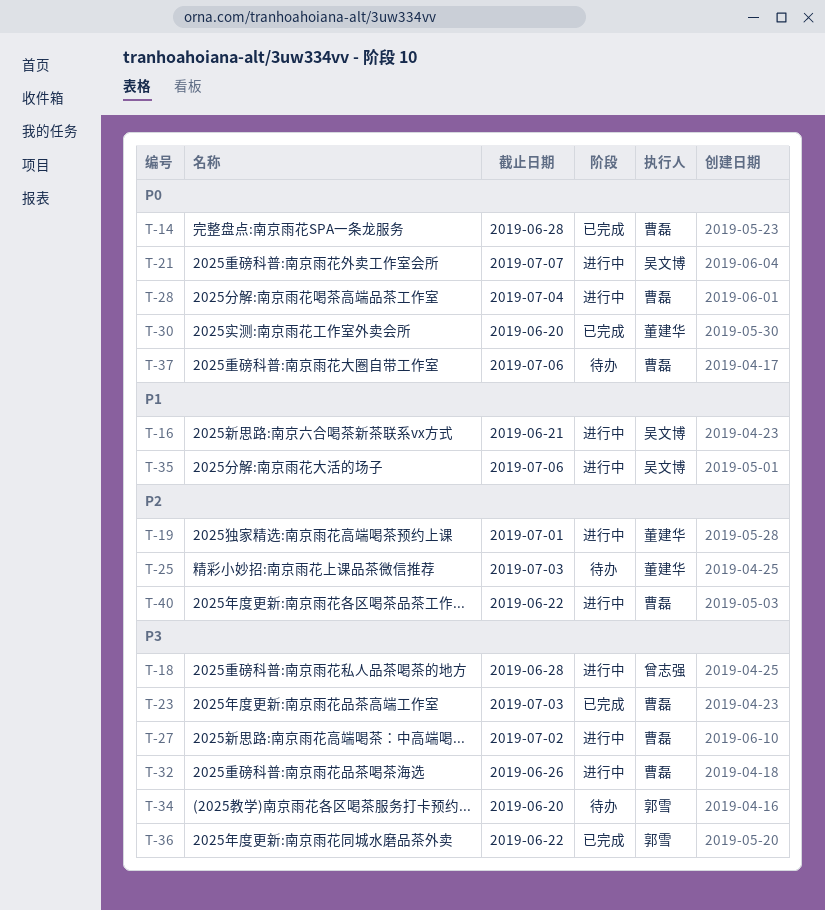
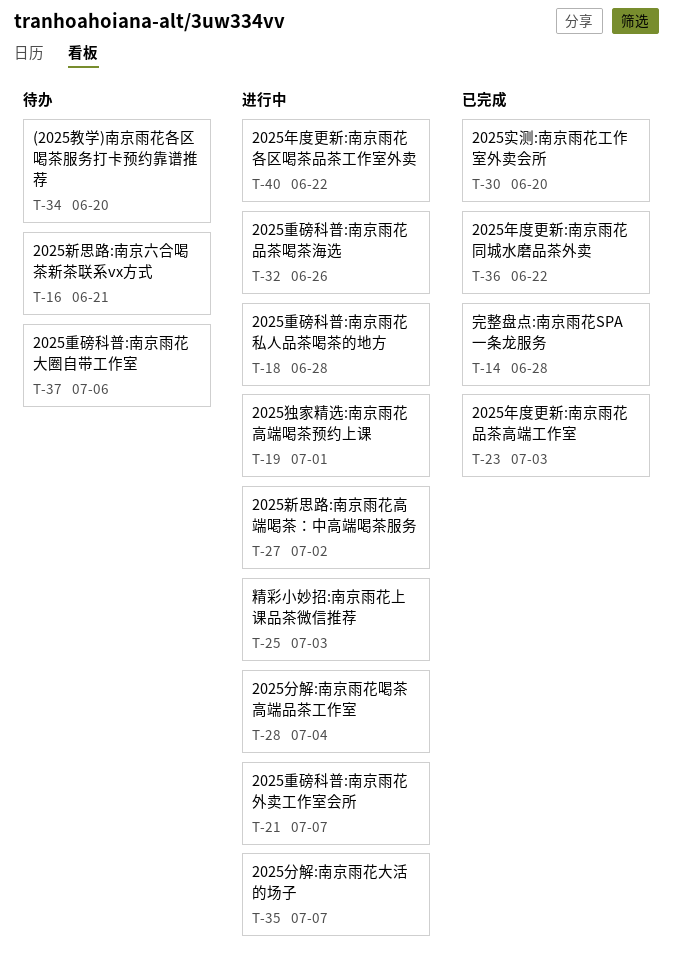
T-16, status: 进行中 -> 待办
T-25, status: 待办 -> 进行中
T-35, due: Jul 6 -> Jul 7

